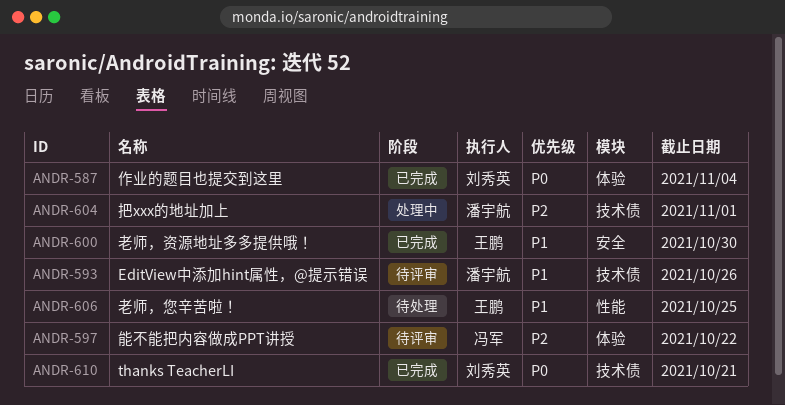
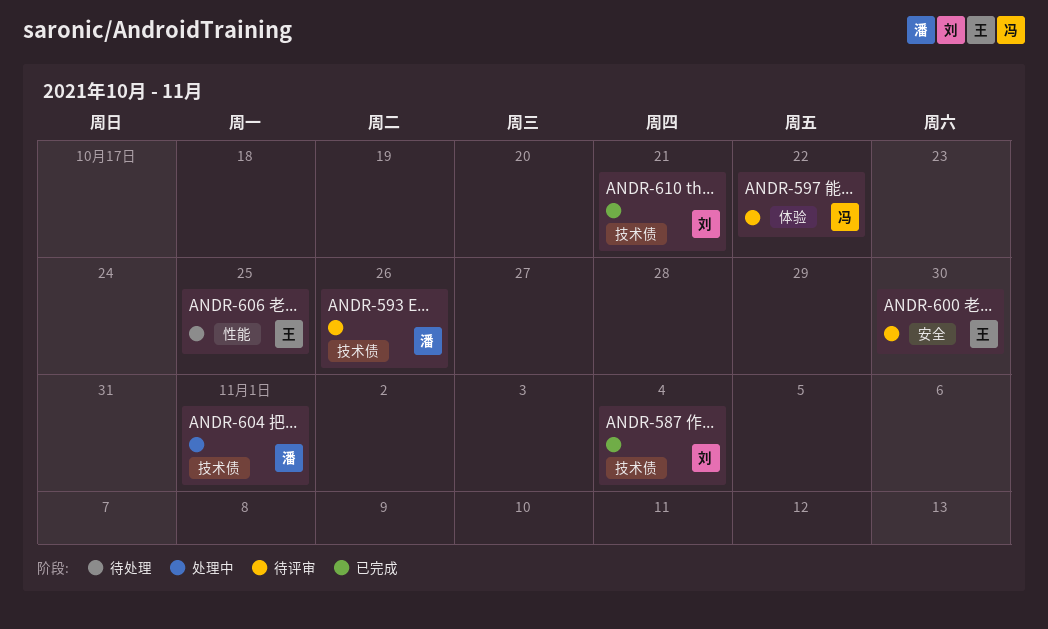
ANDR-587, label: 体验 -> 技术债
ANDR-600, status: 已完成 -> 待评审

